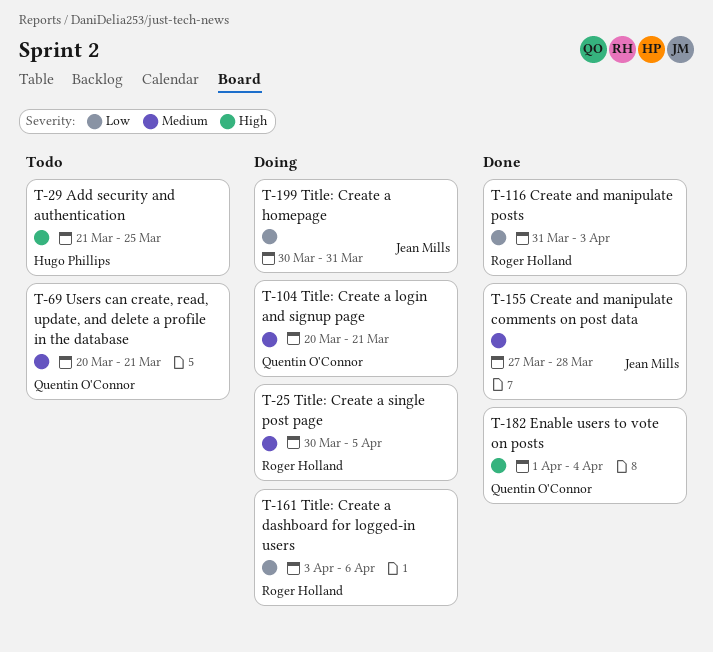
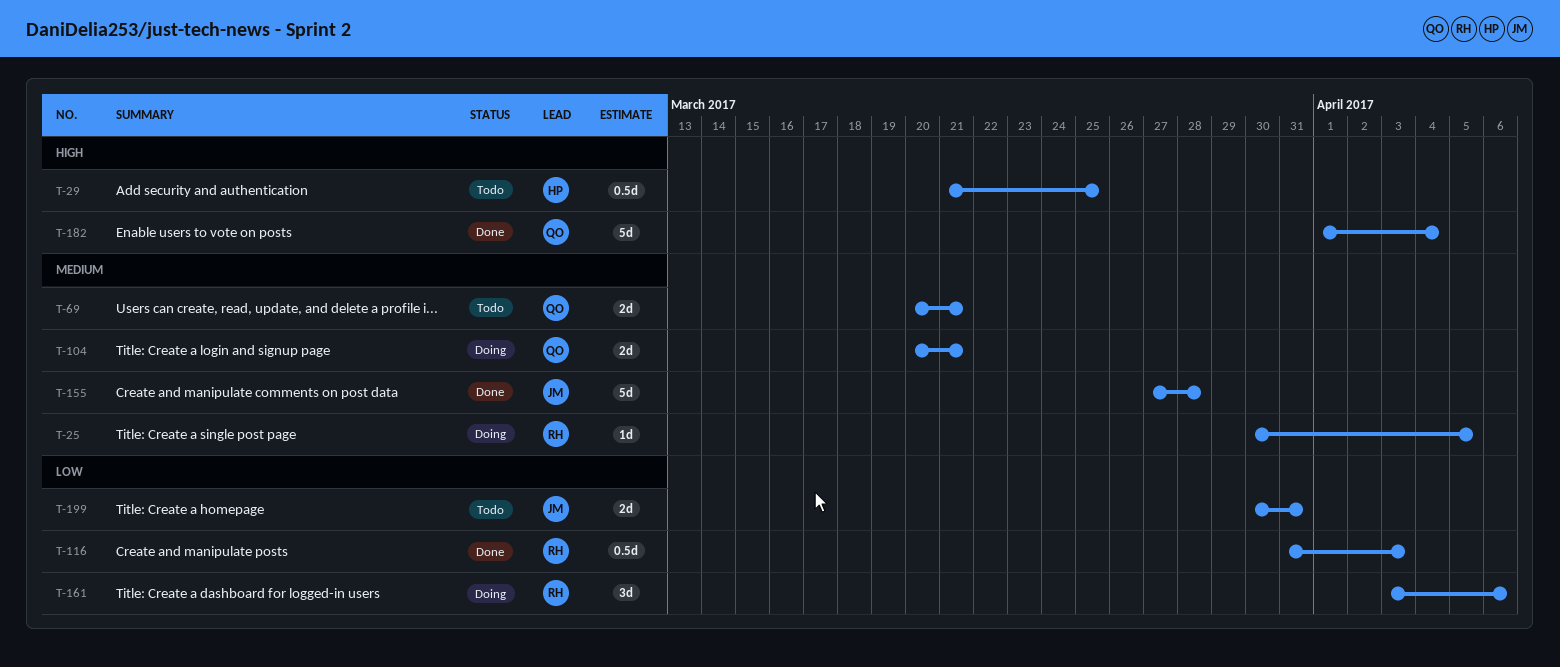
T-199, status: Doing -> Todo

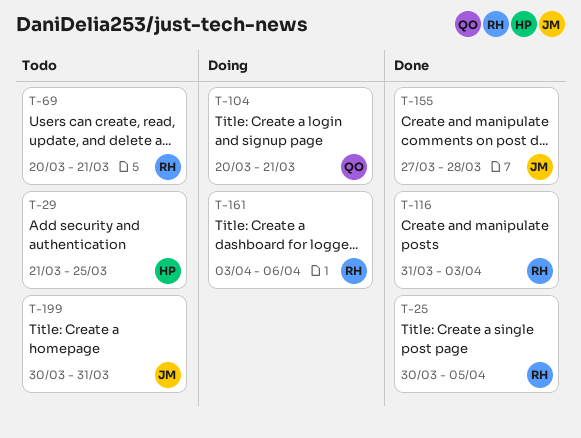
T-25, status: Doing -> Done
T-69, owner: QO -> RH
T-182: present -> none

